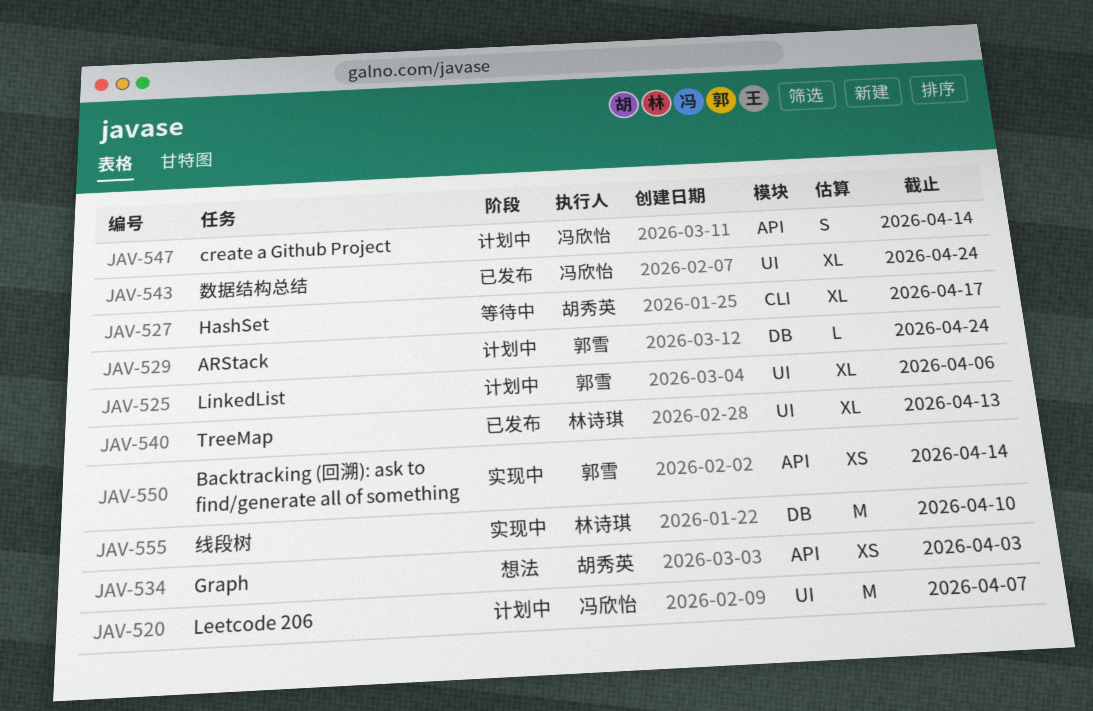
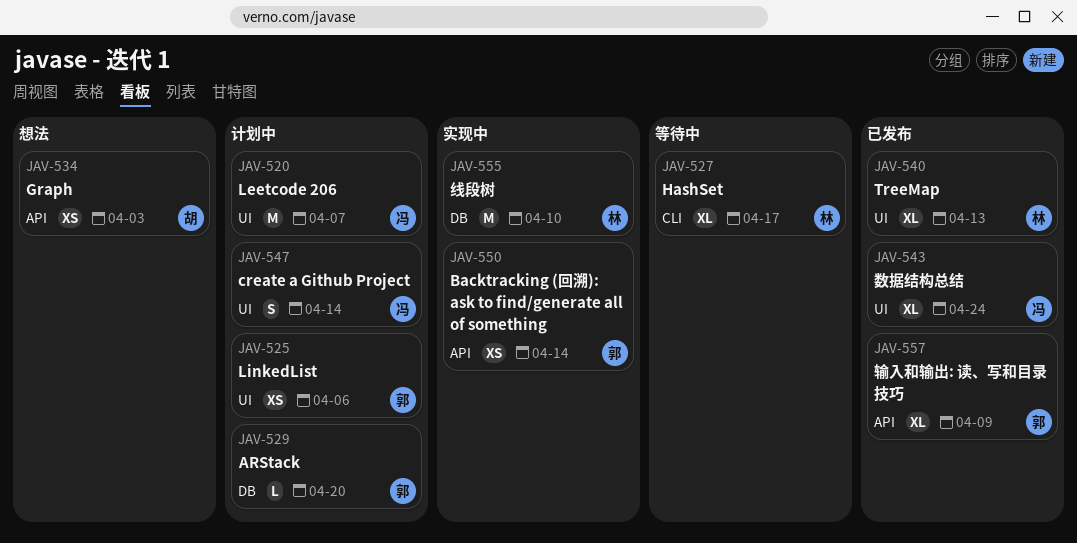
JAV-525, estimate: XL -> XS
JAV-527, owner: 胡秀英 -> 林诗琪
JAV-529, due: Apr 24 -> Apr 20
JAV-547, label: API -> UI
JAV-557: none -> present

